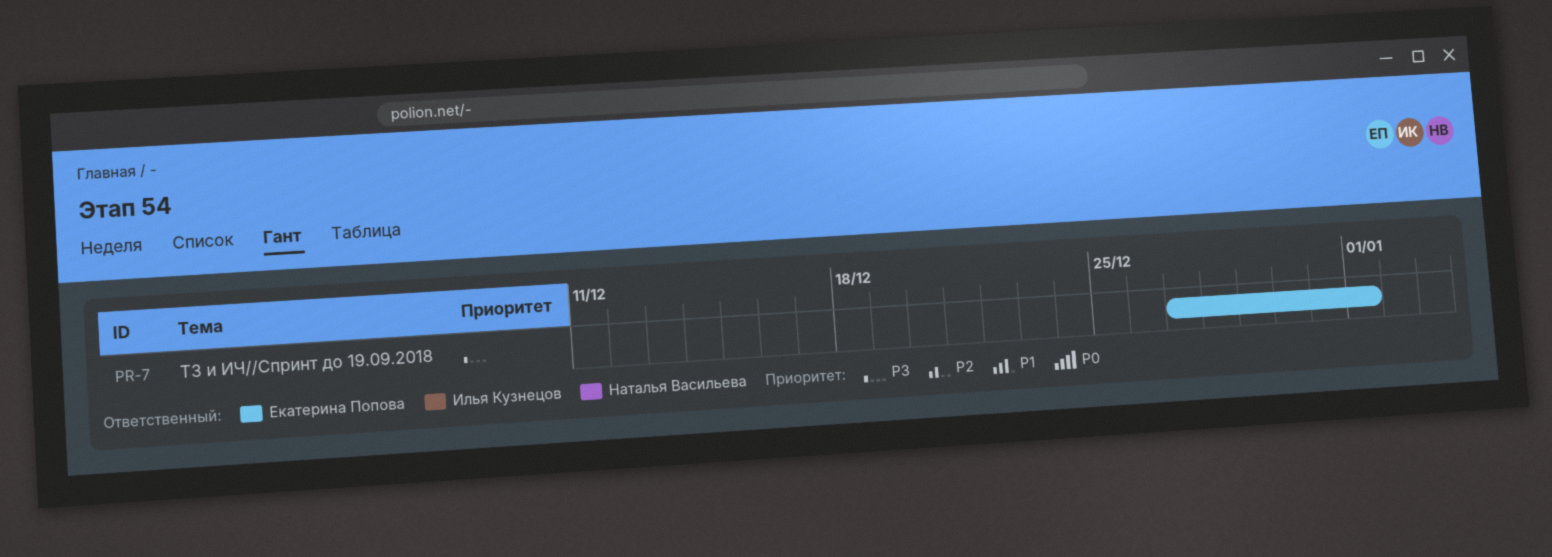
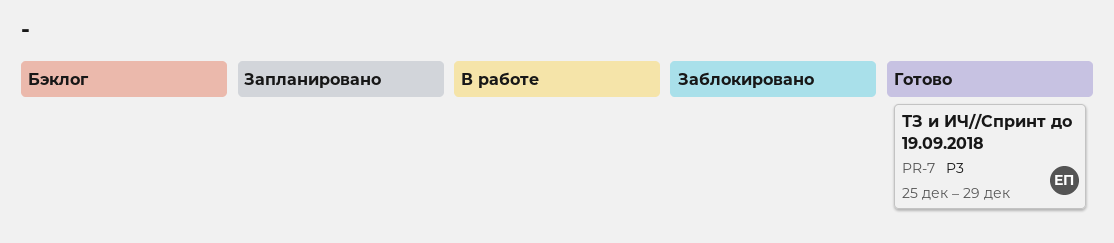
PR-7, start: Dec 27 -> Dec 25
PR-7, due: Jan 1 -> Dec 29

